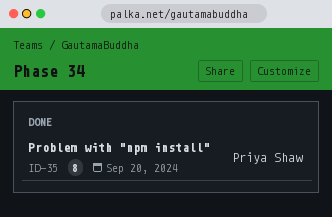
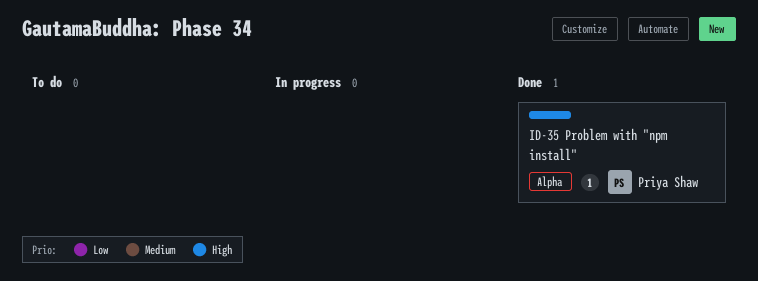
ID-35, estimate: 8 -> 1

